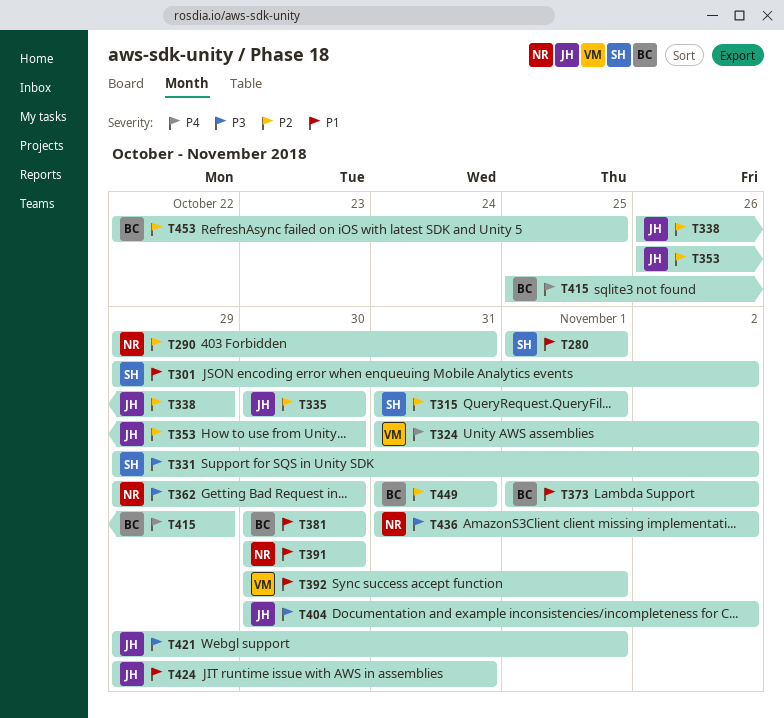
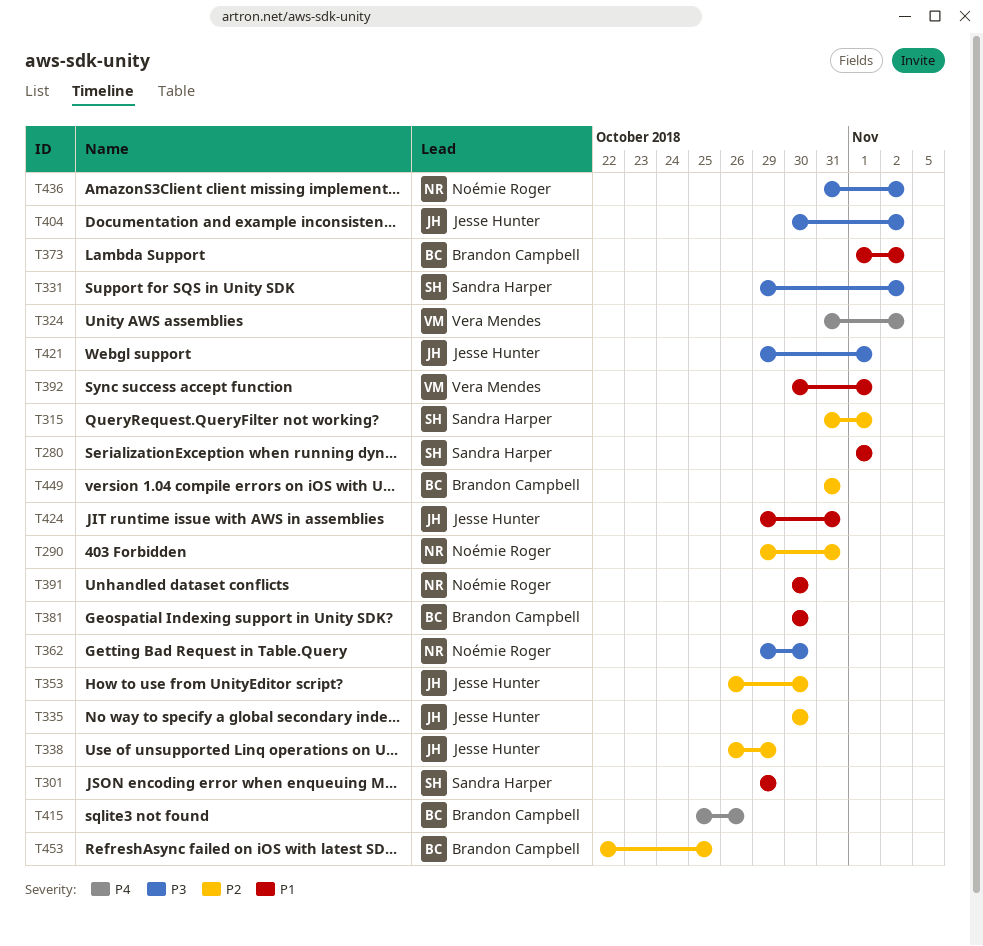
T301, due: Nov 2 -> Oct 29
T415, due: Oct 29 -> Oct 26

